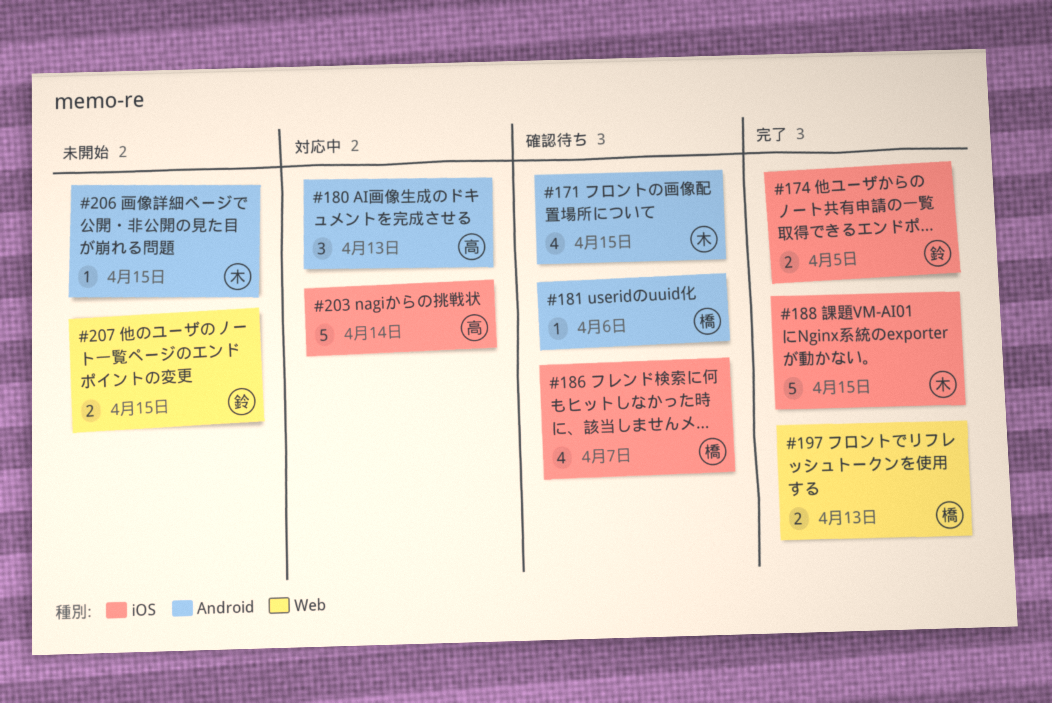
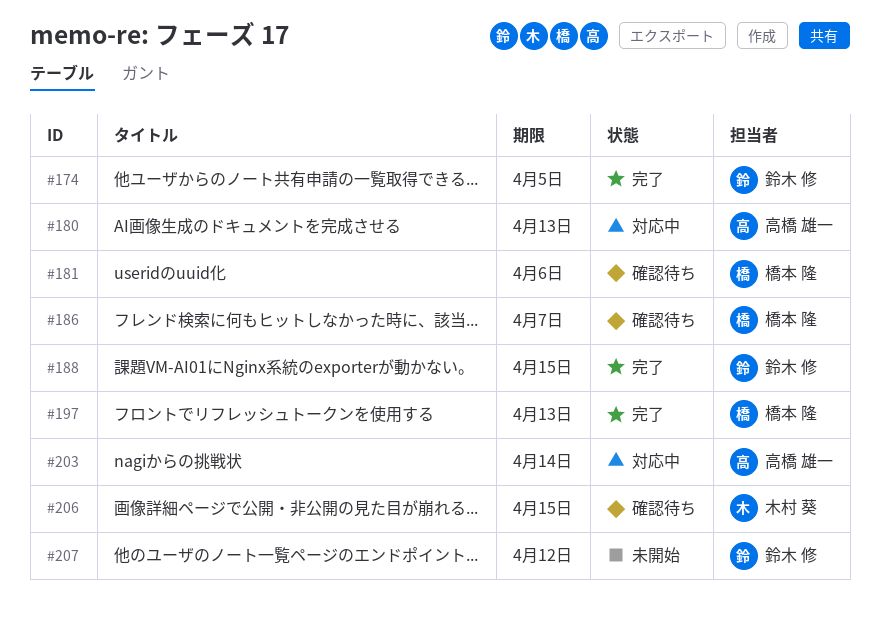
#171: present -> none
#188, owner: 木村 葵 -> 鈴木 修
#206, status: 未開始 -> 確認待ち
#207, due: Apr 15 -> Apr 12

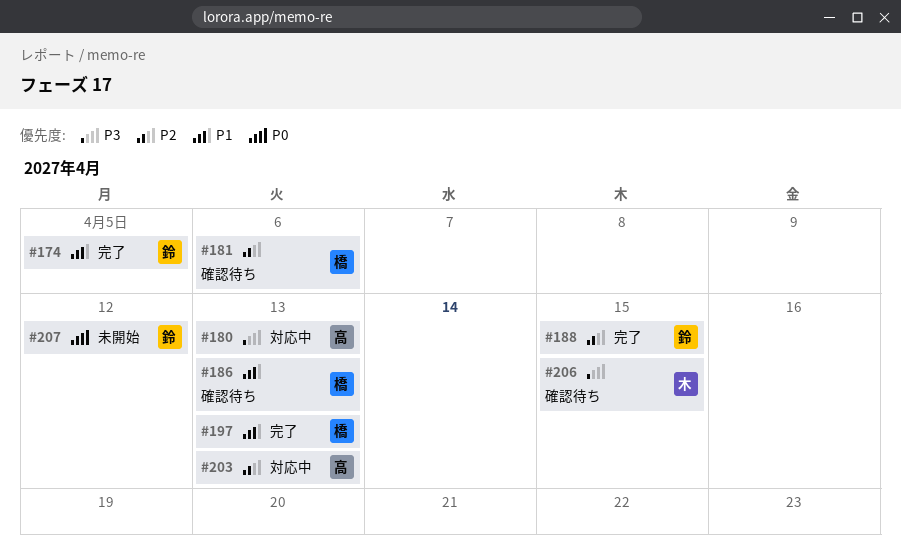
#186, due: Apr 7 -> Apr 13
#203, due: Apr 14 -> Apr 13

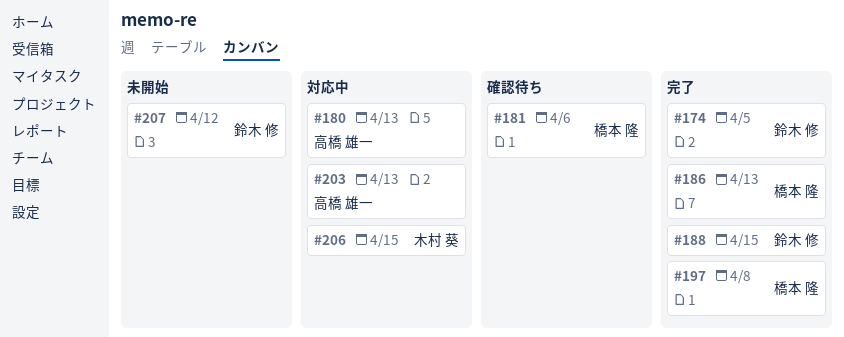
#186, status: 確認待ち -> 完了
#197, due: Apr 13 -> Apr 8
#206, status: 確認待ち -> 対応中

